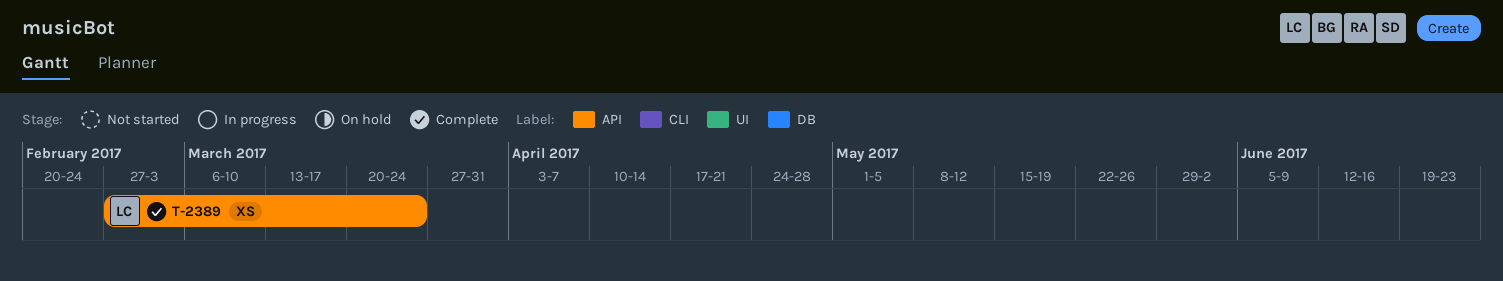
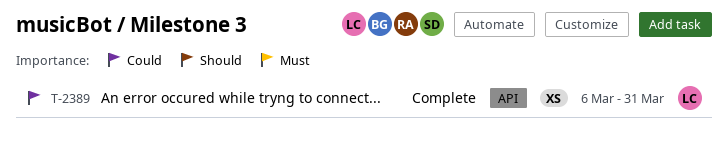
T-2389, start: Feb 27 -> Mar 6
T-2389, due: Mar 24 -> Mar 31

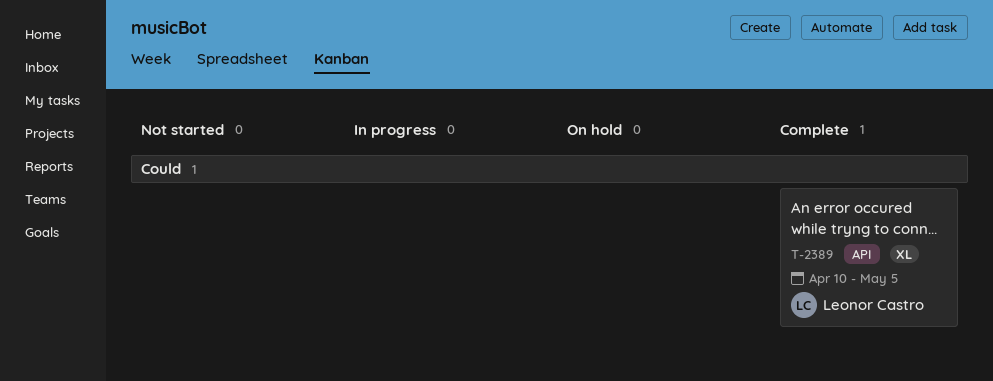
T-2389, estimate: XS -> XL
T-2389, start: Mar 6 -> Apr 10
T-2389, due: Mar 31 -> May 5

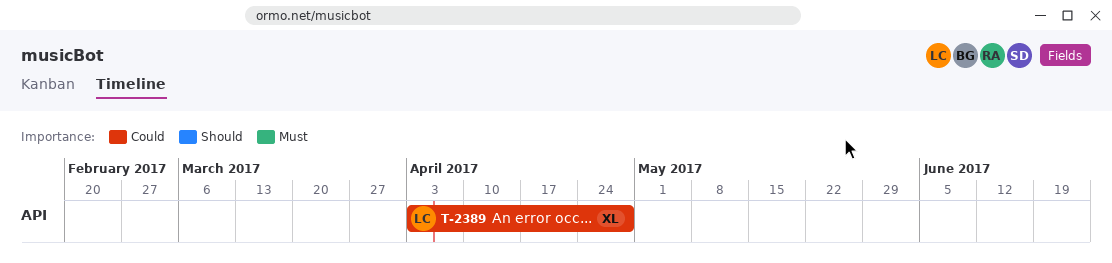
T-2389, start: Apr 10 -> Apr 3
T-2389, due: May 5 -> Apr 28

